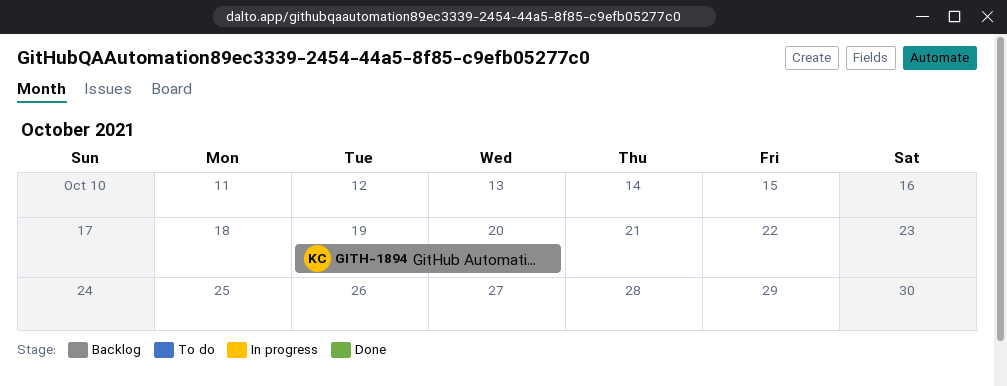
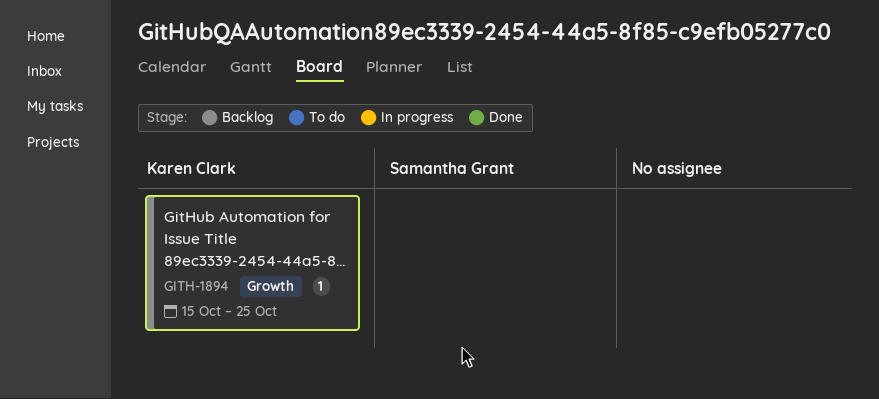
GITH-1894, start: Oct 19 -> Oct 15
GITH-1894, due: Oct 20 -> Oct 25

